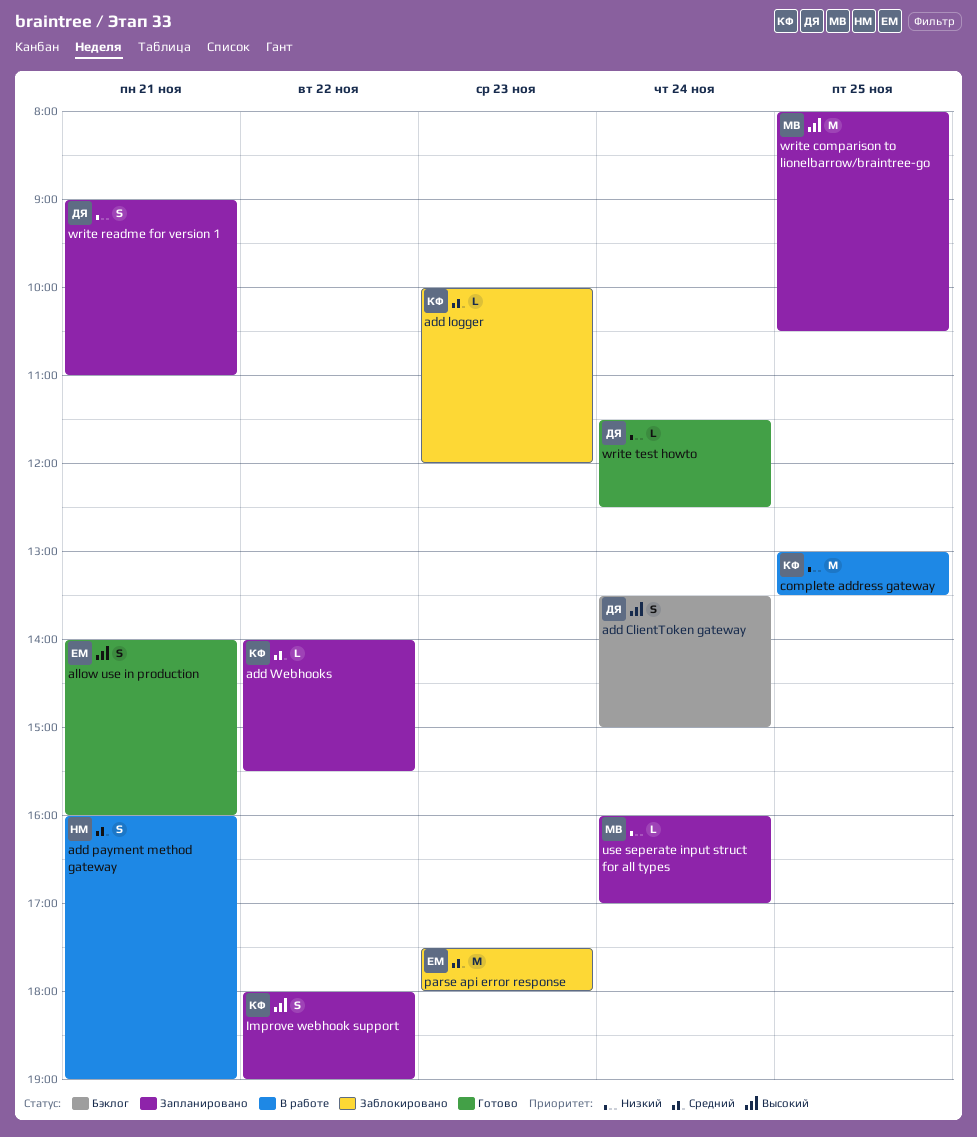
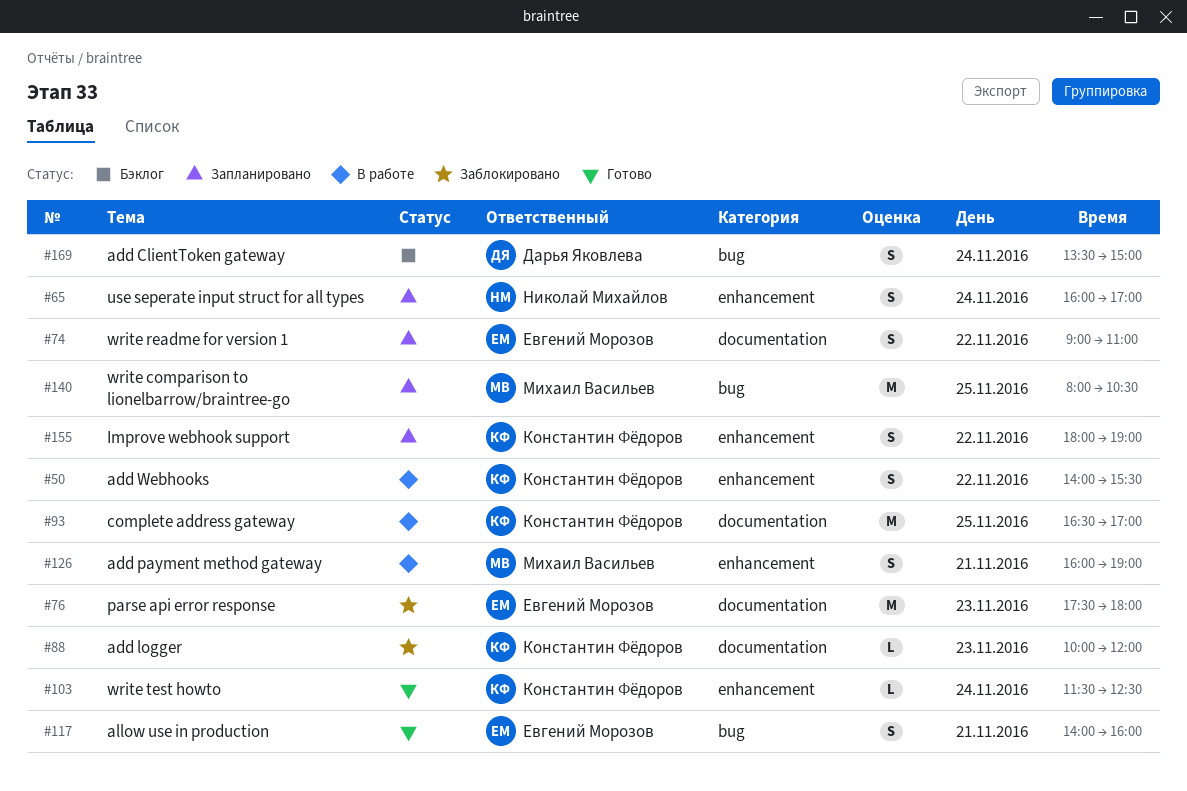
add payment method gateway, owner: Николай Михайлов -> Михаил Васильев
add Webhooks, status: Запланировано -> В работе
add Webhooks, estimate: L -> S
complete address gateway, begins: 13:00 -> 16:30
complete address gateway, ends: 13:30 -> 17:00
use seperate input struct for all types, owner: Михаил Васильев -> Николай Михайлов
use seperate input struct for all types, estimate: L -> S
write readme for version 1, owner: Дарья Яковлева -> Евгений Морозов
write readme for version 1, day: Nov 21 -> Nov 22
write test howto, owner: Дарья Яковлева -> Константин Фёдоров

